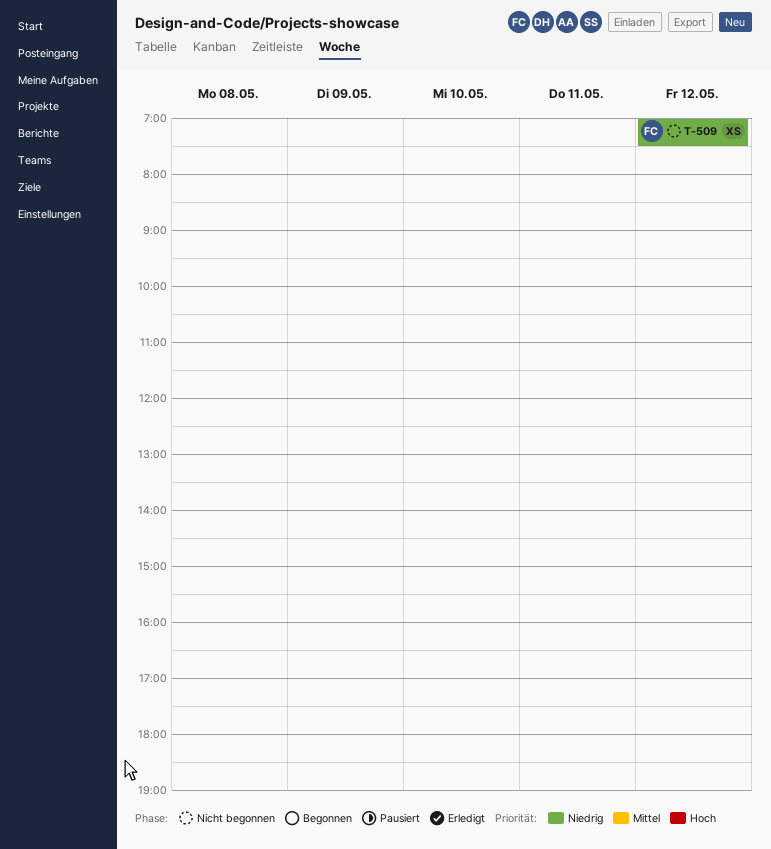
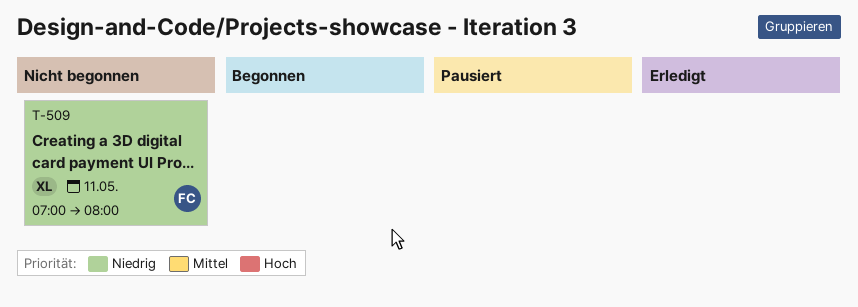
T-509, estimate: XS -> XL
T-509, day: May 12 -> May 11
T-509, ends: 07:30 -> 08:00

